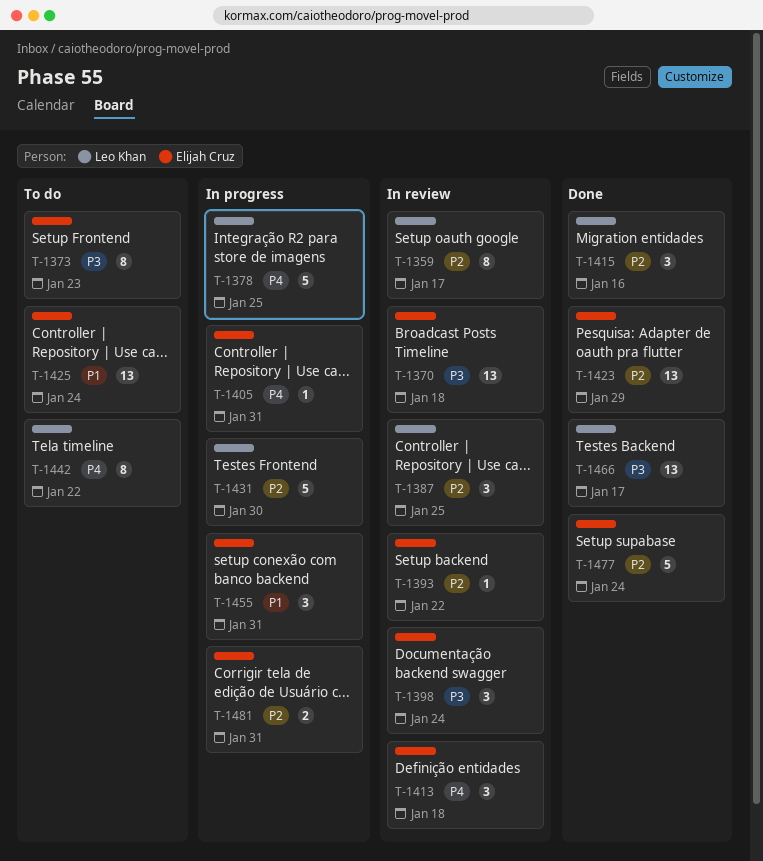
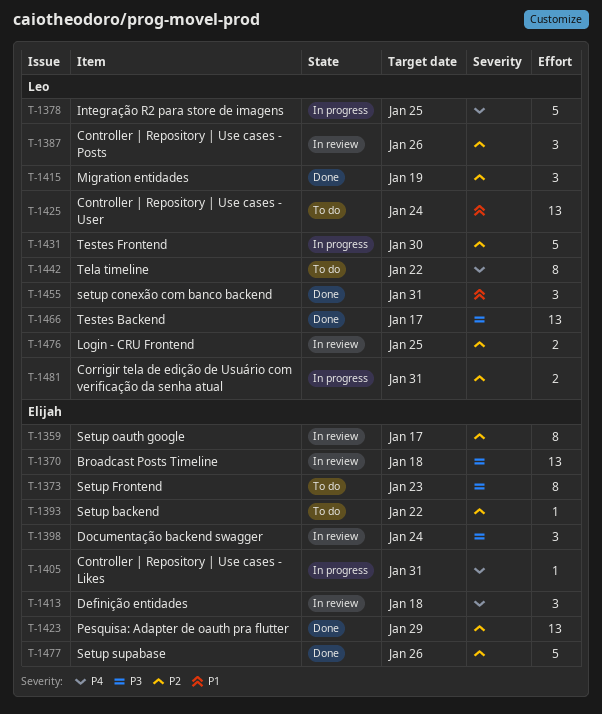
T-1359, owner: Leo Khan -> Elijah Cruz
T-1387, due: Jan 25 -> Jan 26
T-1393, status: In review -> To do
T-1415, due: Jan 16 -> Jan 19
T-1425, owner: Elijah Cruz -> Leo Khan
T-1455, status: In progress -> Done
T-1455, owner: Elijah Cruz -> Leo Khan
T-1476: none -> present
T-1477, due: Jan 24 -> Jan 26
T-1481, owner: Elijah Cruz -> Leo Khan

